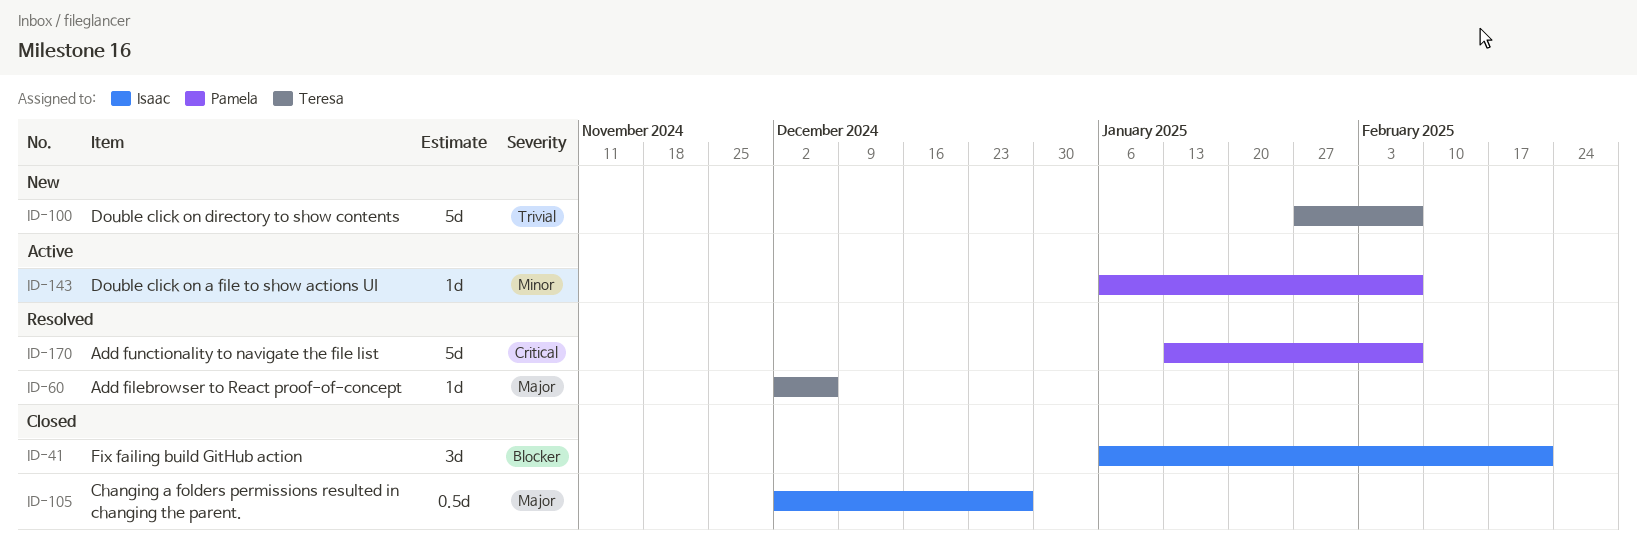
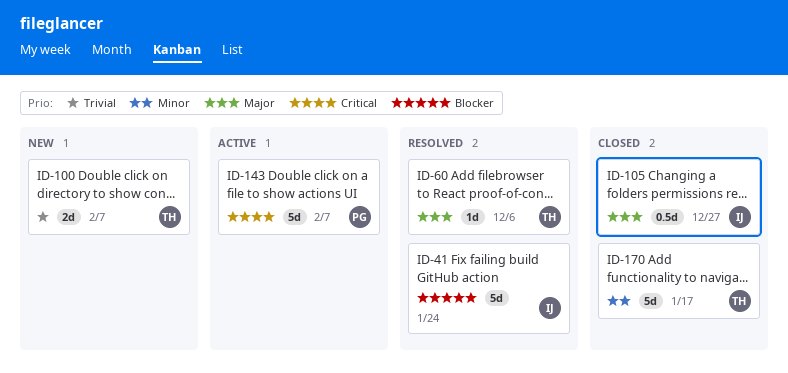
ID-41, status: Closed -> Resolved
ID-41, estimate: 3d -> 5d
ID-41, due: Feb 21 -> Jan 24
ID-100, estimate: 5d -> 2d
ID-143, priority: Minor -> Critical
ID-143, estimate: 1d -> 5d
ID-170, status: Resolved -> Closed
ID-170, owner: Pamela -> Teresa
ID-170, priority: Critical -> Minor
ID-170, due: Feb 7 -> Jan 17

